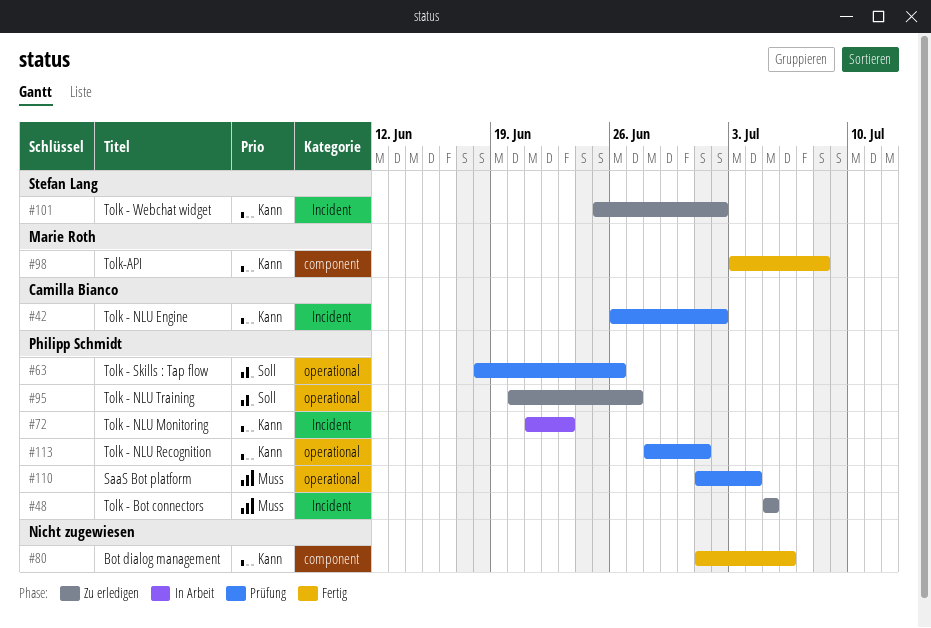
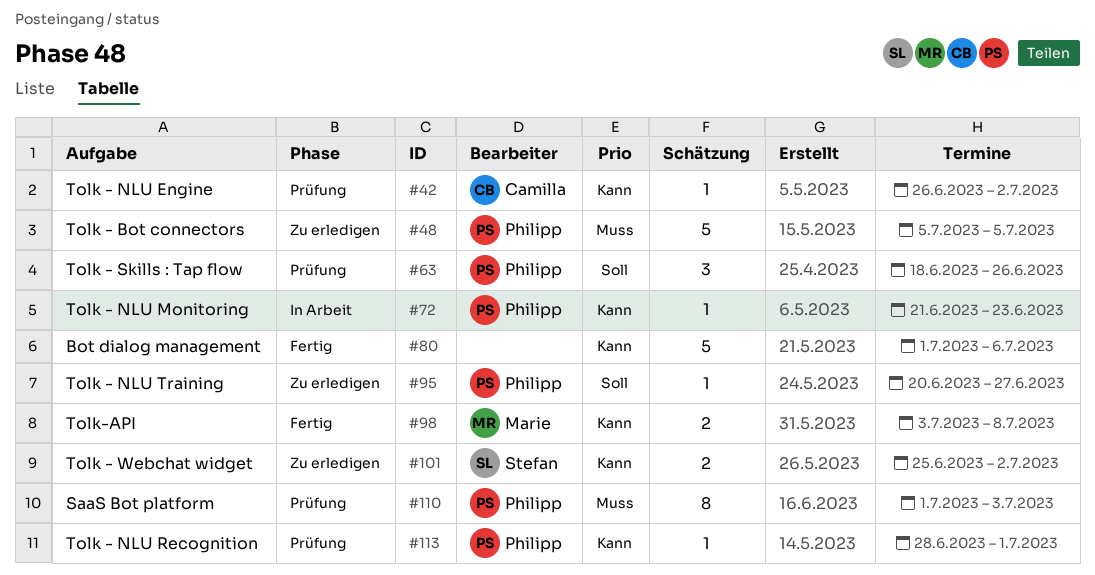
#110, due: Jul 4 -> Jul 3

